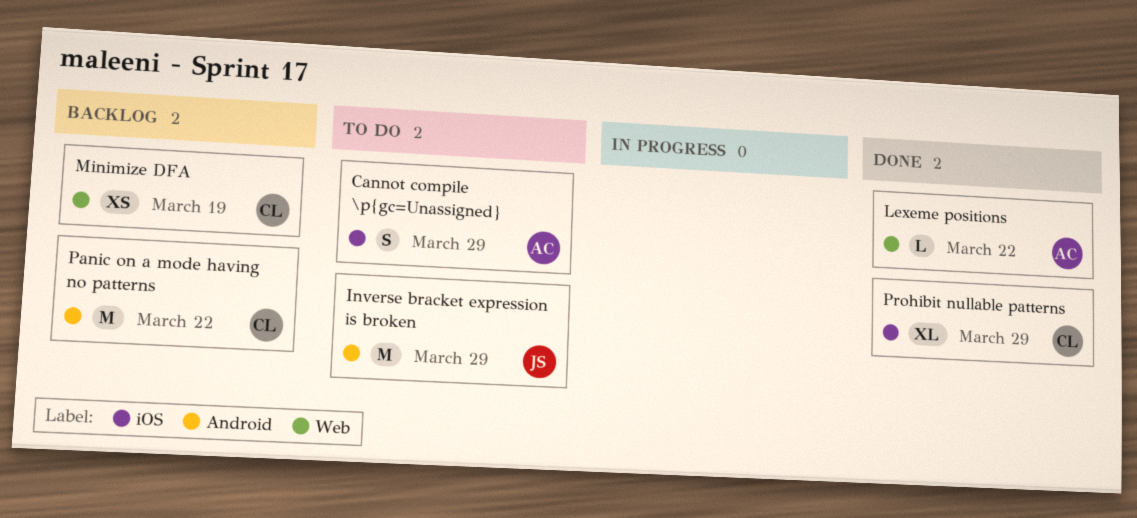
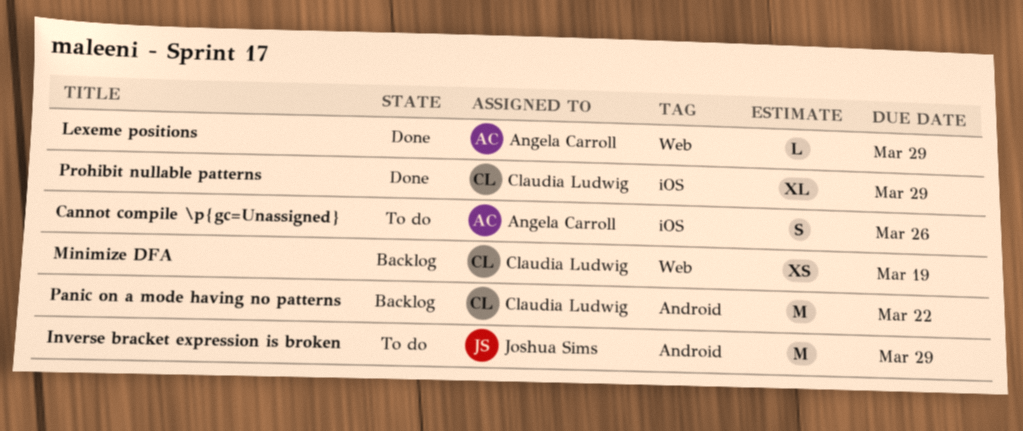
Cannot compile \p{gc=Unassigned}, due: Mar 29 -> Mar 26
Lexeme positions, due: Mar 22 -> Mar 29

